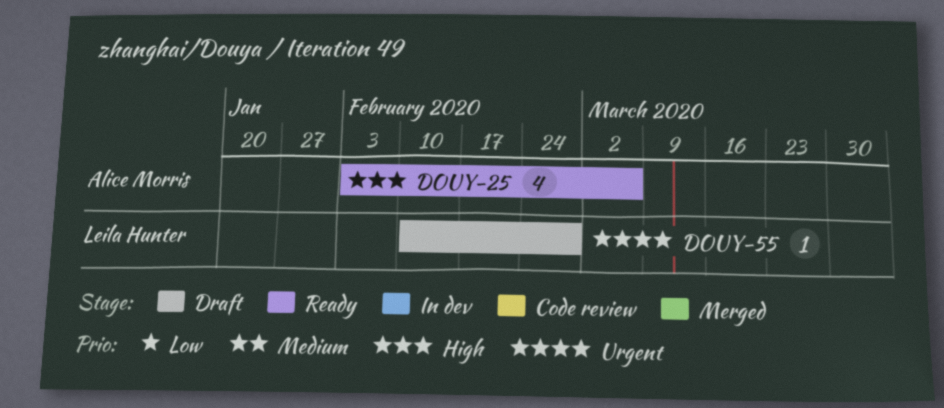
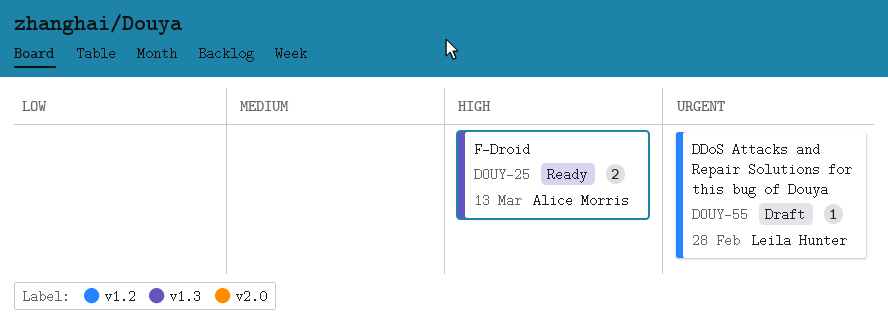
DOUY-25, estimate: 4 -> 2
DOUY-25, due: Mar 6 -> Mar 13

